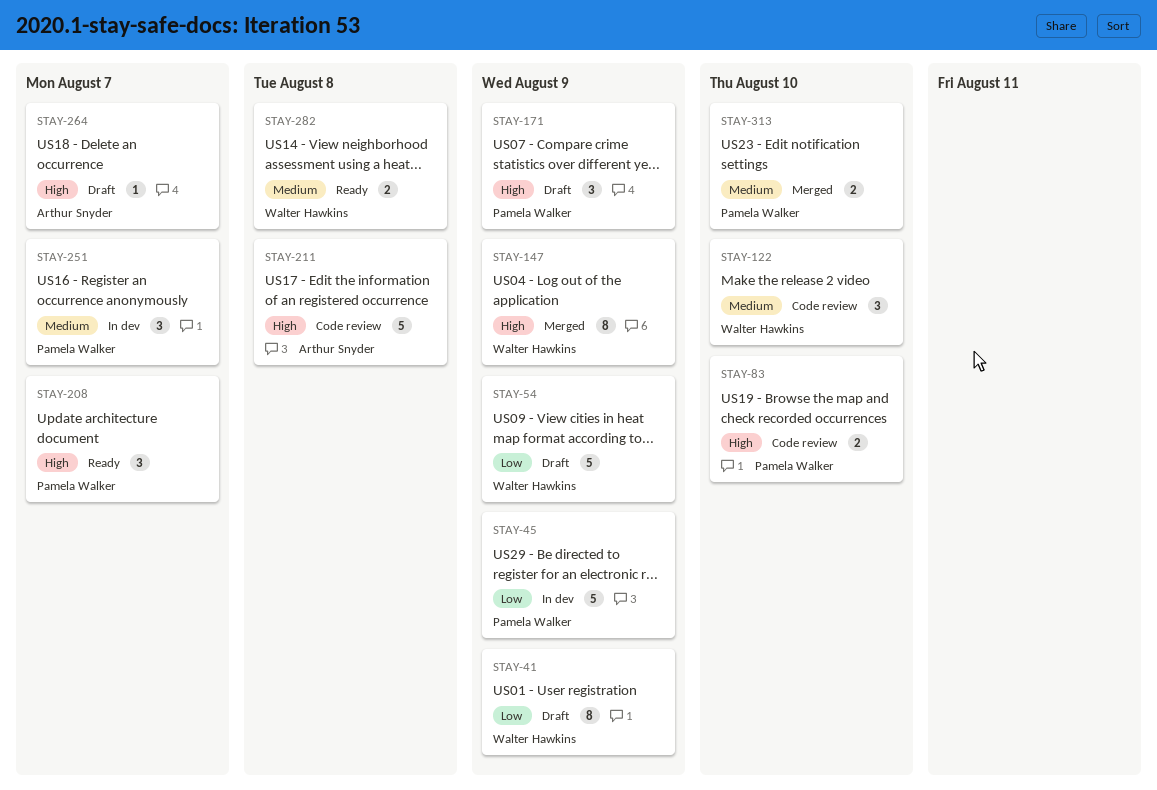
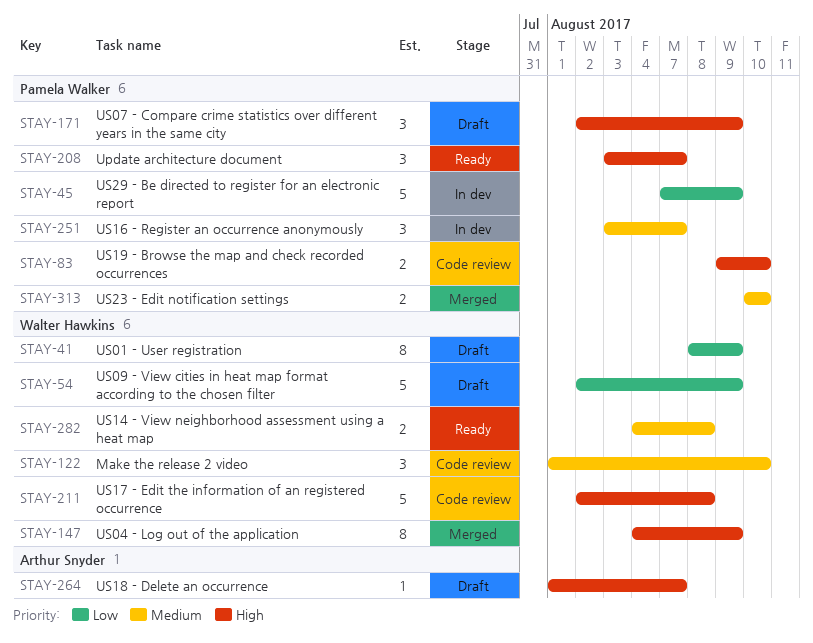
STAY-211, owner: Arthur Snyder -> Walter Hawkins

